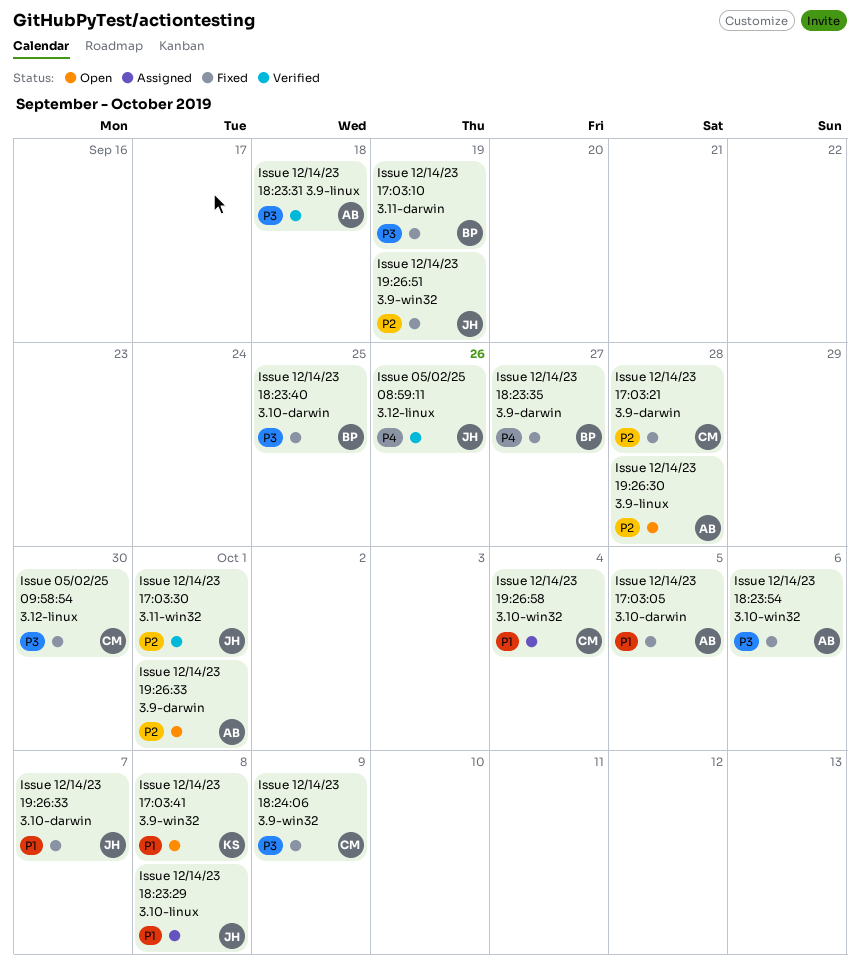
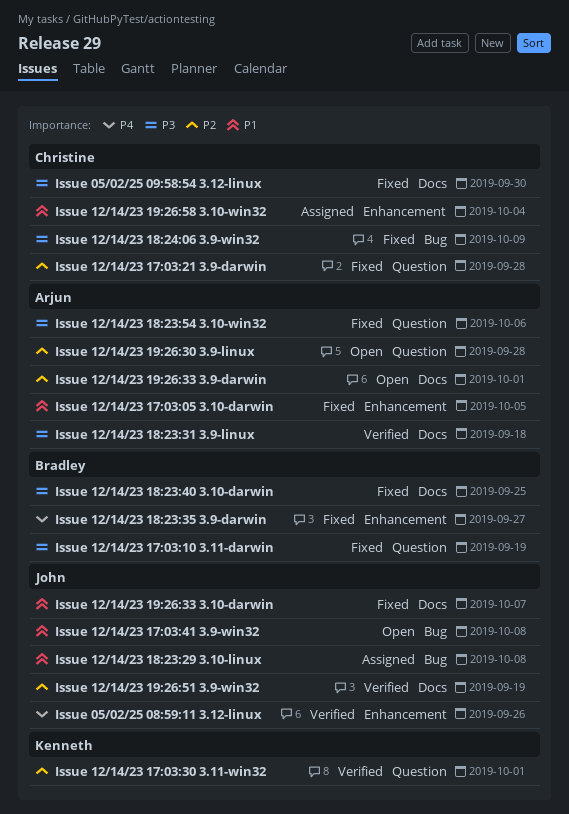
Issue 12/14/23 17:03:30 3.11-win32, owner: John -> Kenneth
Issue 12/14/23 17:03:41 3.9-win32, owner: Kenneth -> John
Issue 12/14/23 19:26:51 3.9-win32, status: Fixed -> Verified

